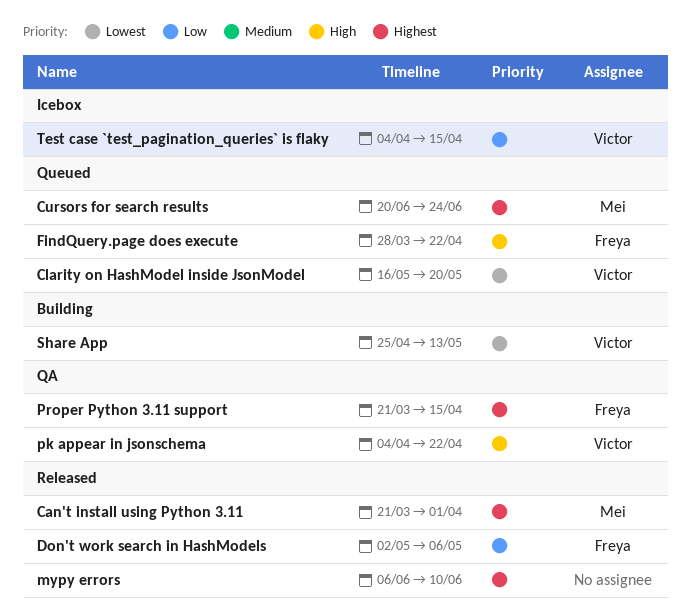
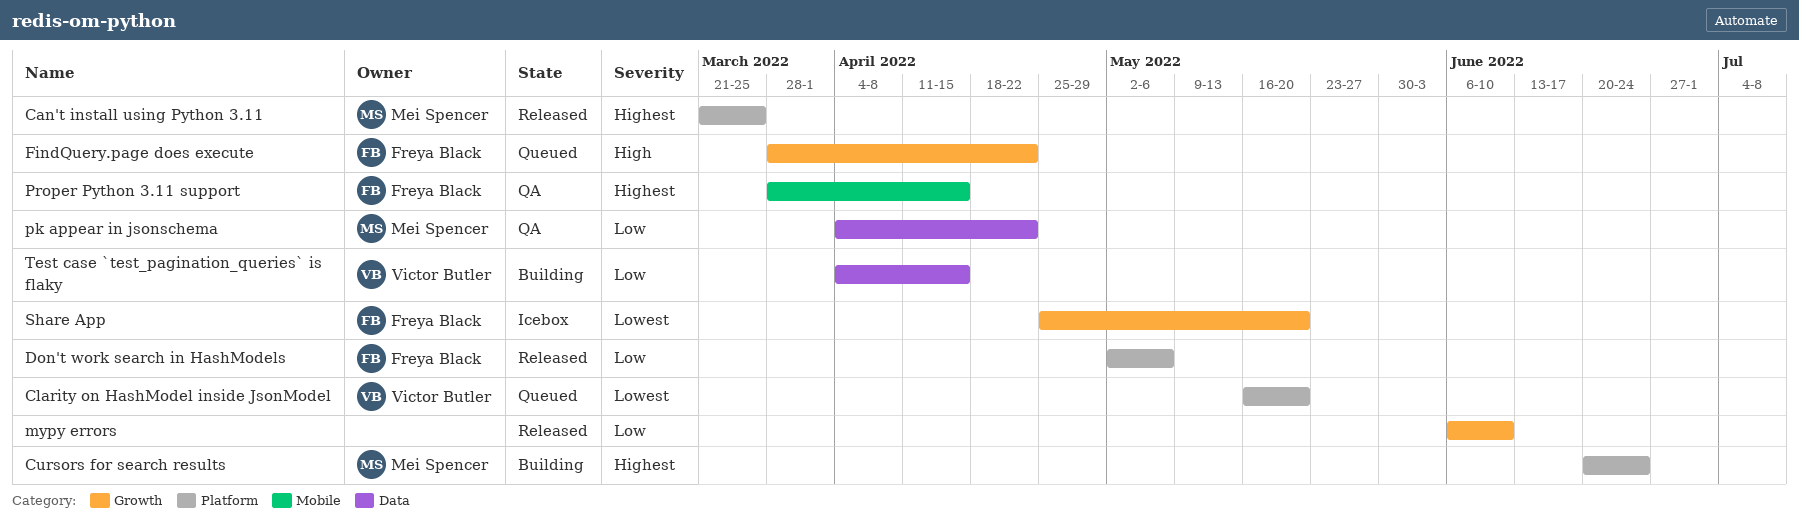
Can't install using Python 3.11, due: Apr 1 -> Mar 25
Cursors for search results, status: Queued -> Building
mypy errors, priority: Highest -> Low
pk appear in jsonschema, owner: Victor Butler -> Mei Spencer
pk appear in jsonschema, priority: High -> Low
Proper Python 3.11 support, start: Mar 21 -> Mar 28
Share App, status: Building -> Icebox
Share App, owner: Victor Butler -> Freya Black
Share App, due: May 13 -> May 20
Test case `test_pagination_queries` is flaky, status: Icebox -> Building

